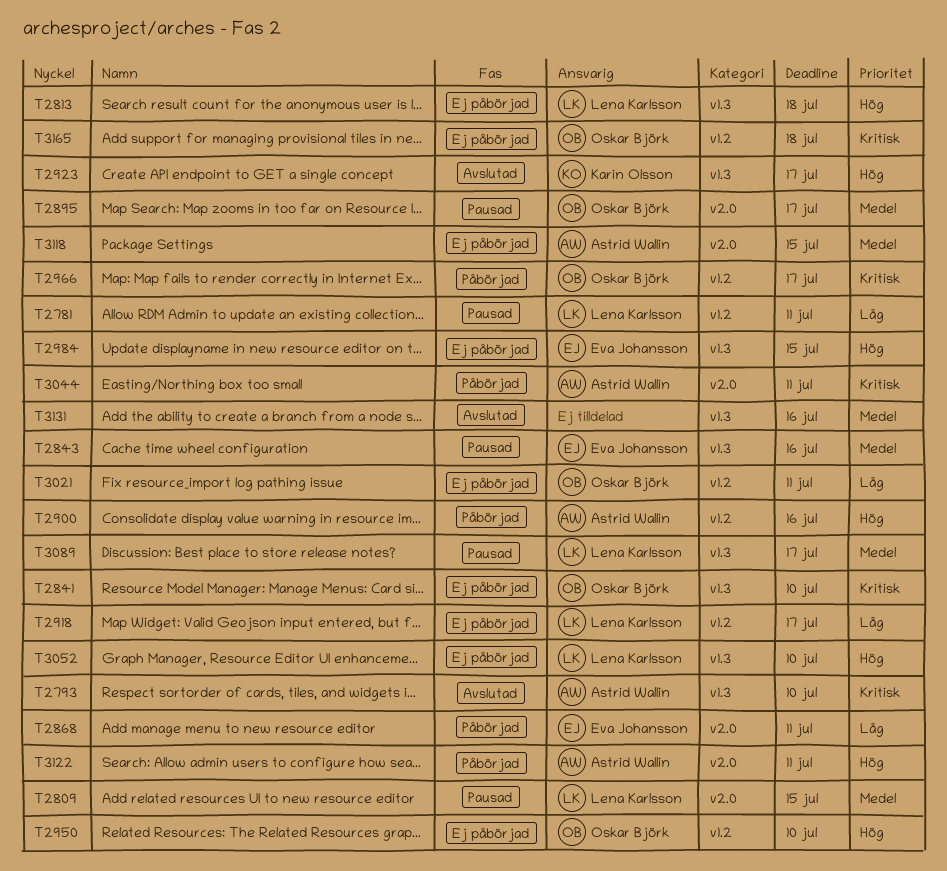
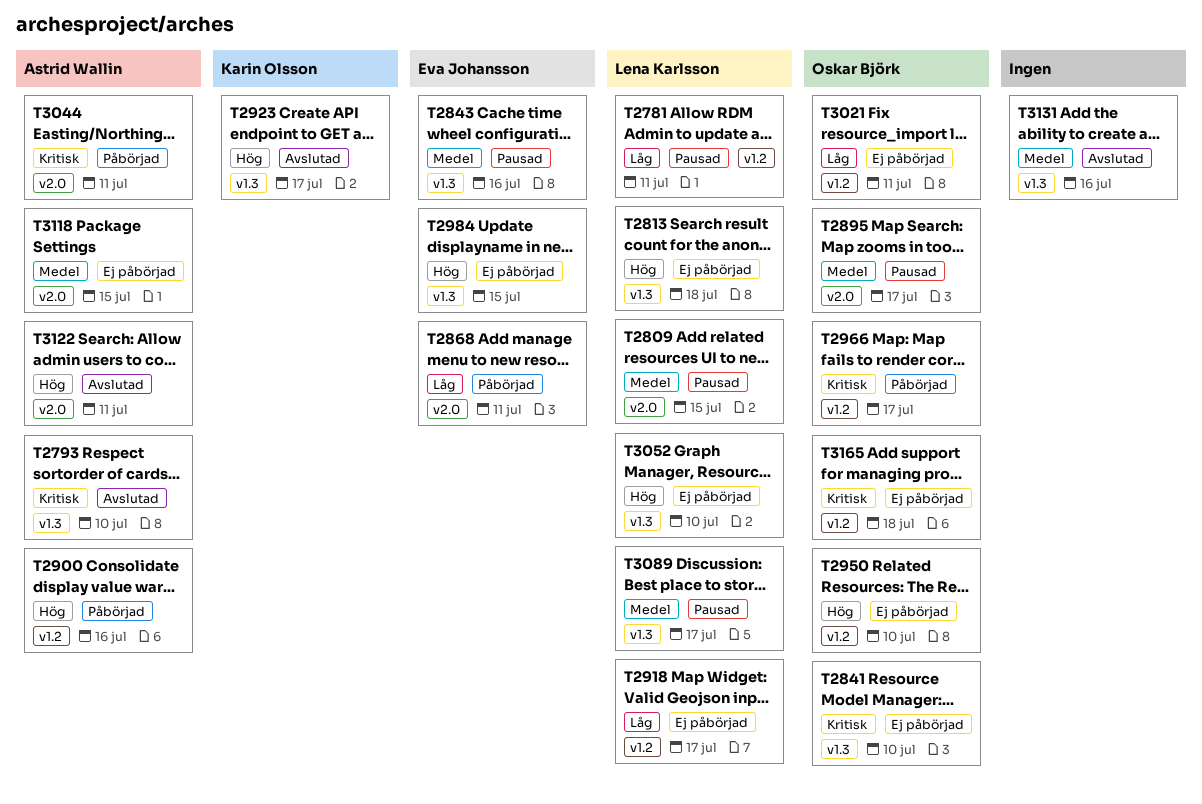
T3122, status: Påbörjad -> Avslutad

